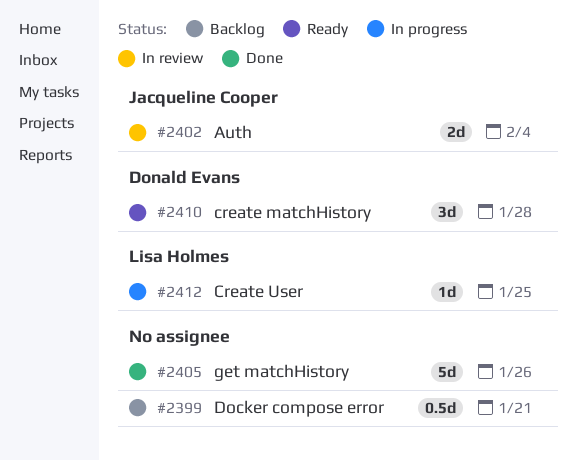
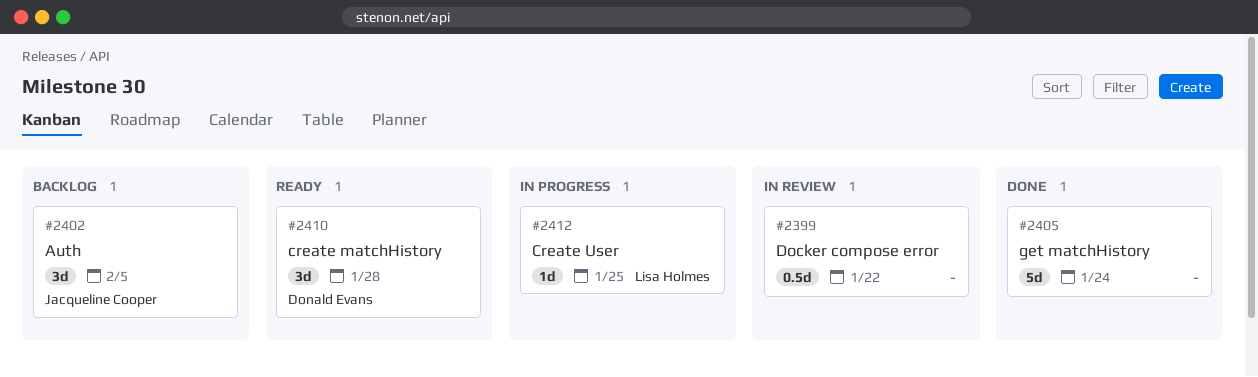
#2399, status: Backlog -> In review
#2399, due: Jan 21 -> Jan 22
#2402, status: In review -> Backlog
#2402, estimate: 2d -> 3d
#2402, due: Feb 4 -> Feb 5
#2405, due: Jan 26 -> Jan 24

